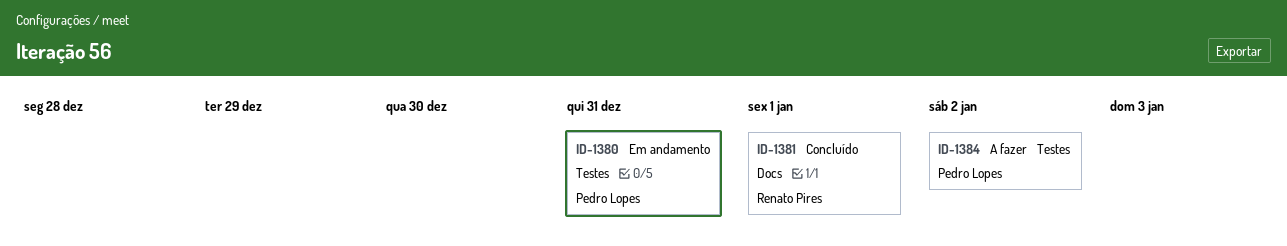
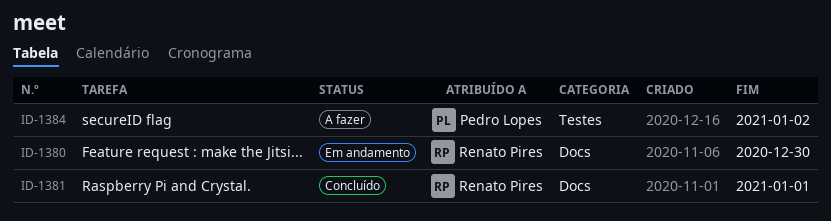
ID-1380, owner: Pedro Lopes -> Renato Pires
ID-1380, label: Testes -> Docs
ID-1380, due: Dec 31 -> Dec 30

